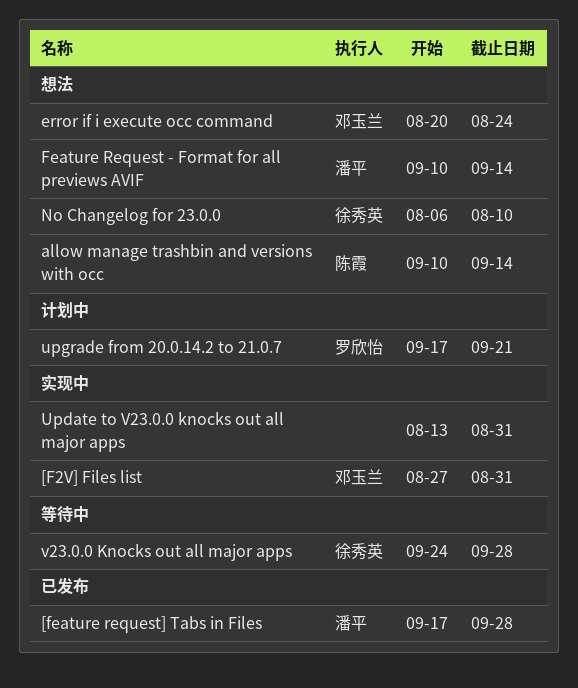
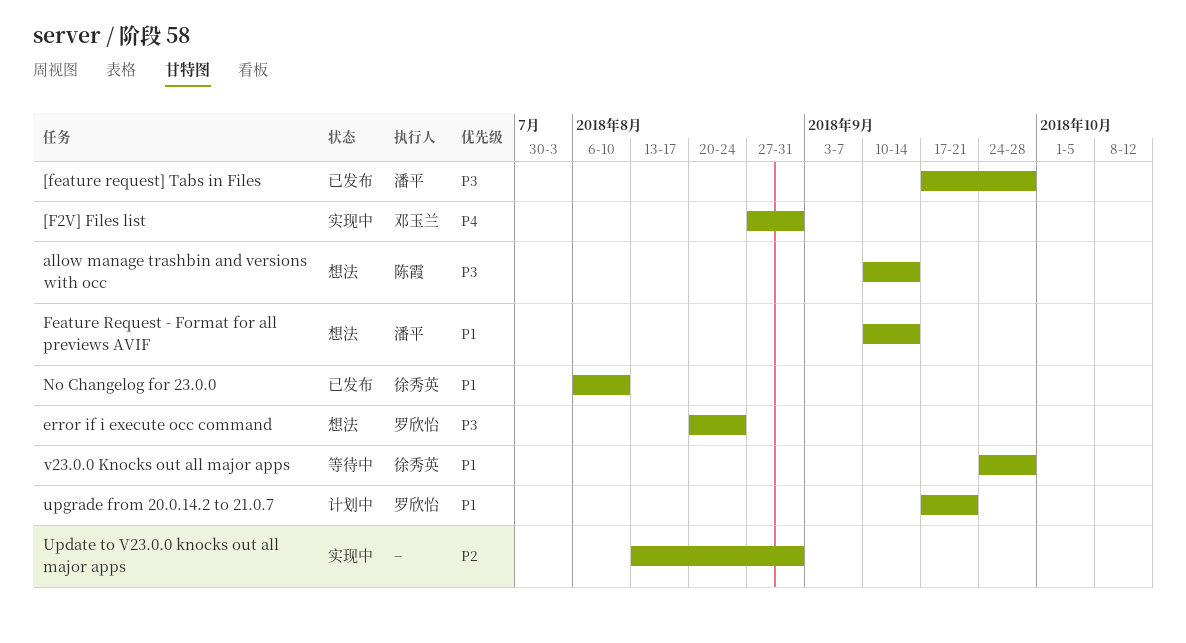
error if i execute occ command, owner: 邓玉兰 -> 罗欣怡
No Changelog for 23.0.0, status: 想法 -> 已发布

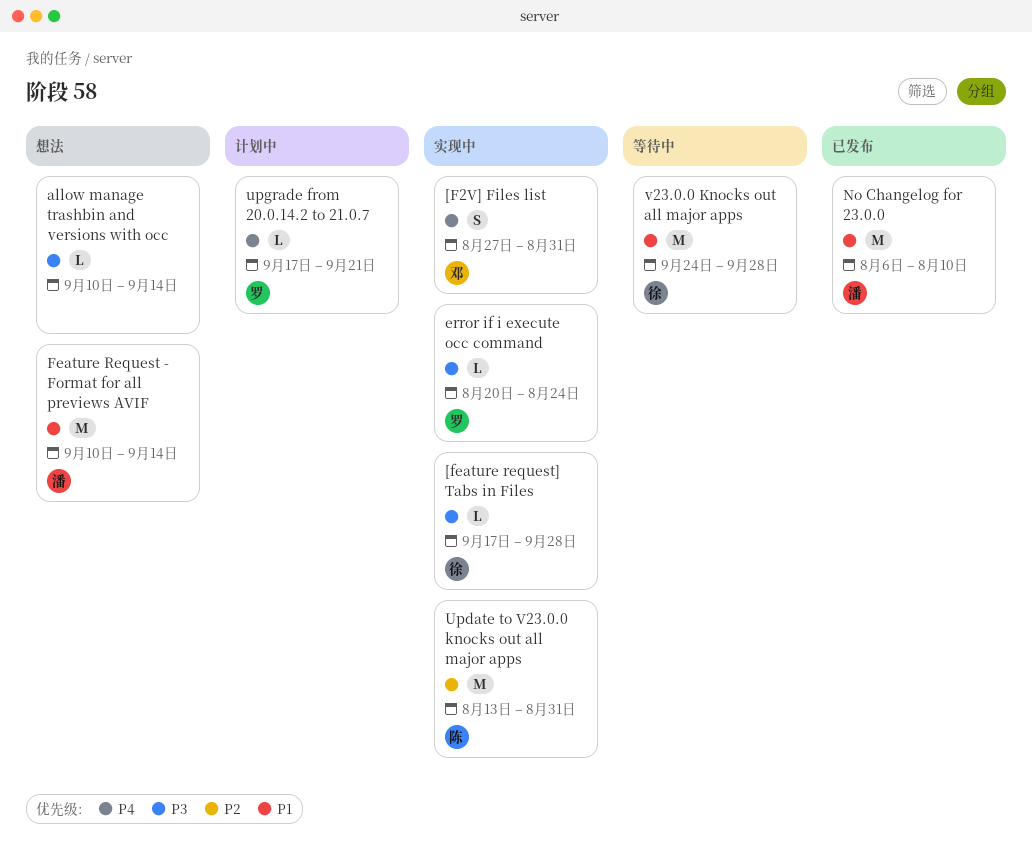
[feature request] Tabs in Files, status: 已发布 -> 实现中
[feature request] Tabs in Files, owner: 潘平 -> 徐秀英
allow manage trashbin and versions with occ, owner: 陈霞 -> none
error if i execute occ command, status: 想法 -> 实现中
No Changelog for 23.0.0, owner: 徐秀英 -> 潘平
Update to V23.0.0 knocks out all major apps, owner: none -> 陈霞
upgrade from 20.0.14.2 to 21.0.7, priority: P1 -> P4

